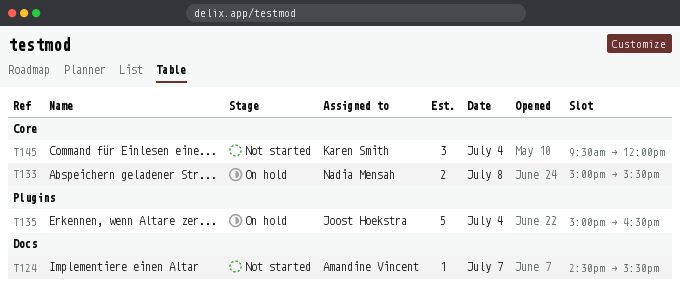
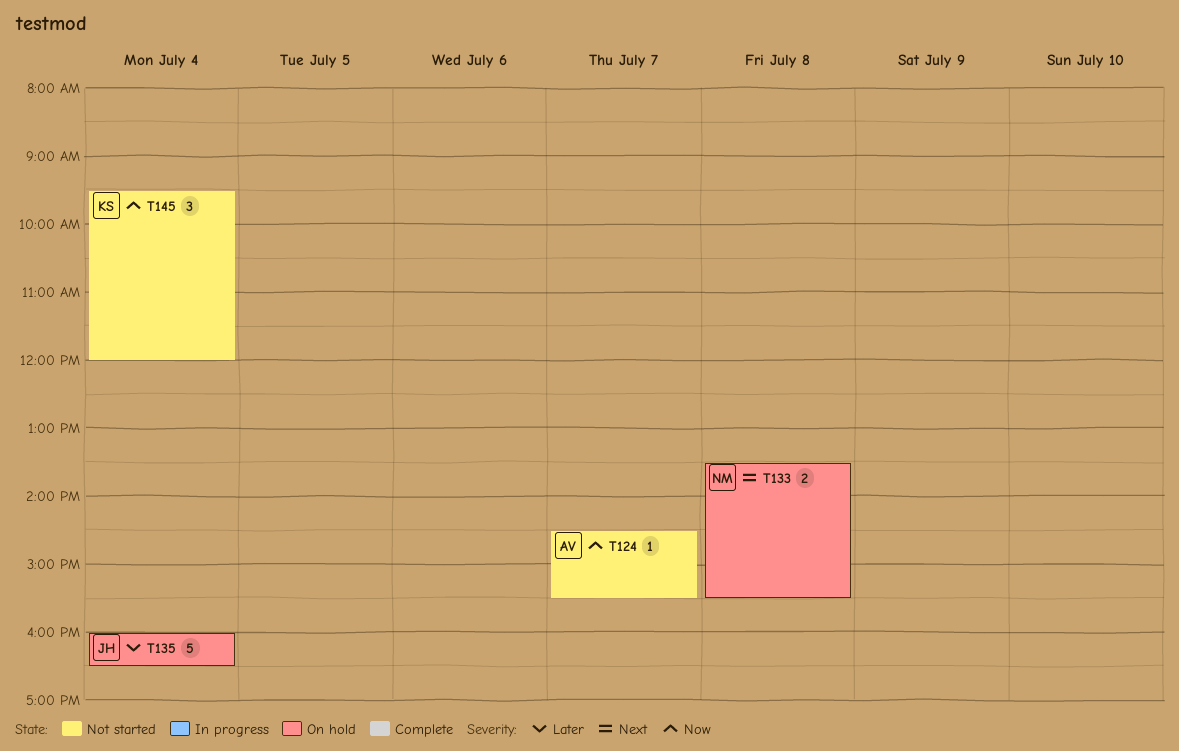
T133, begins: 15:00 -> 13:30
T135, begins: 15:00 -> 16:00

